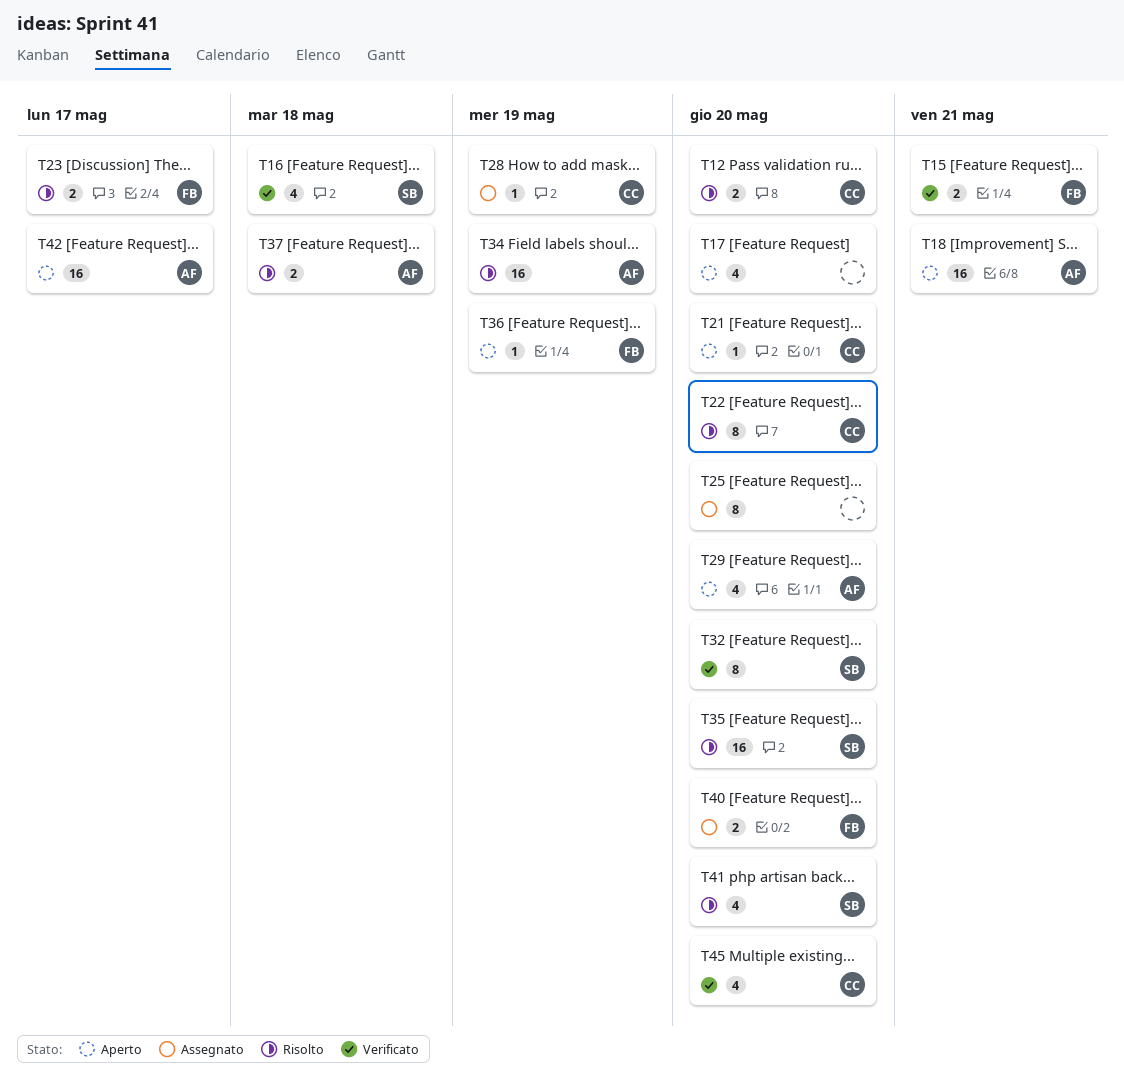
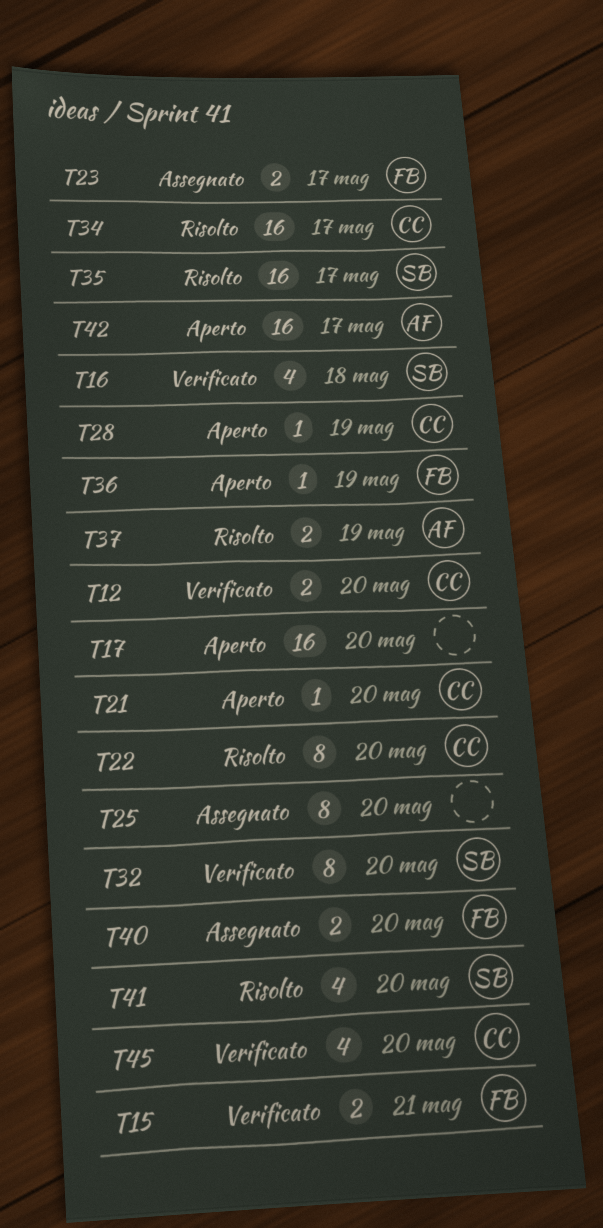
T12, status: Risolto -> Verificato
T17, estimate: 4 -> 16
T18: present -> none
T23, status: Risolto -> Assegnato
T28, status: Assegnato -> Aperto
T29: present -> none
T34, owner: AF -> CC
T34, due: May 19 -> May 17
T35, due: May 20 -> May 17
T37, due: May 18 -> May 19

